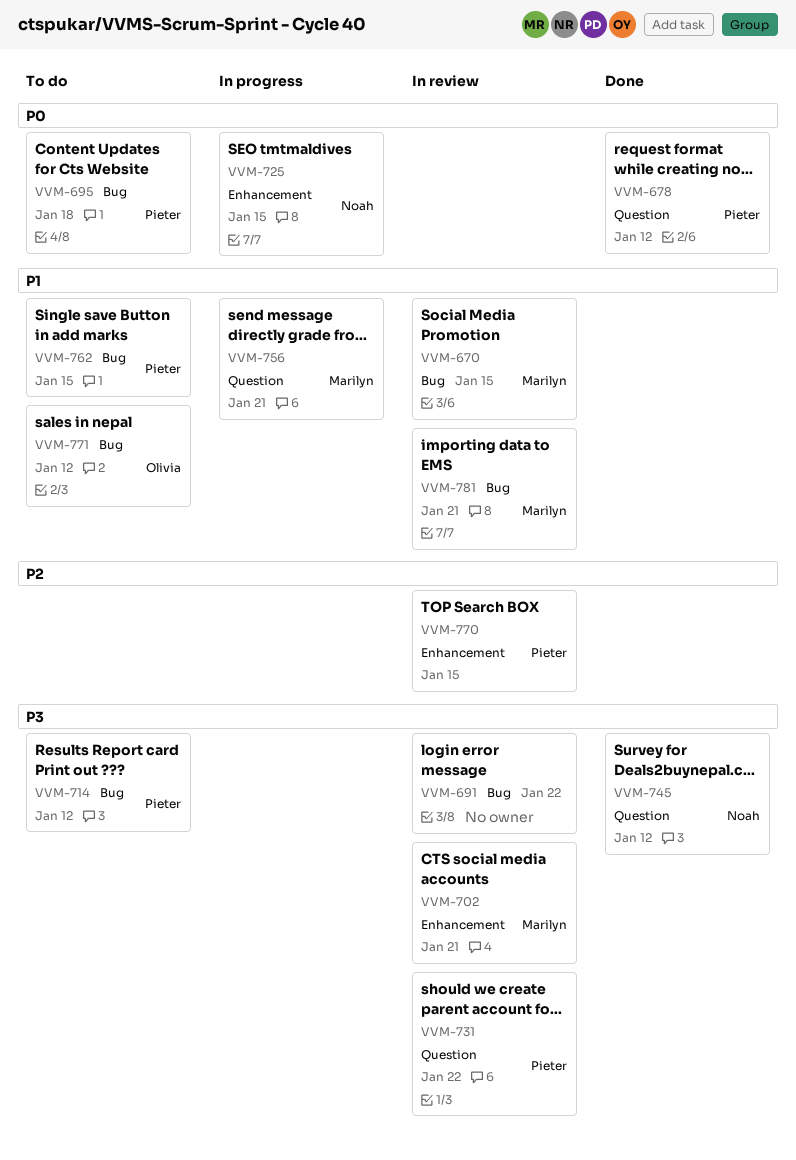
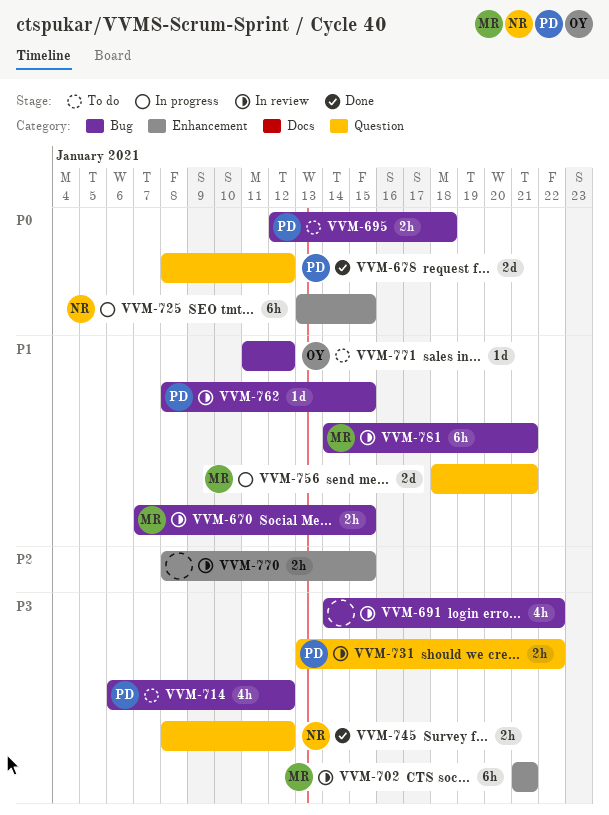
VVM-762, status: To do -> In review
VVM-770, owner: Pieter -> none

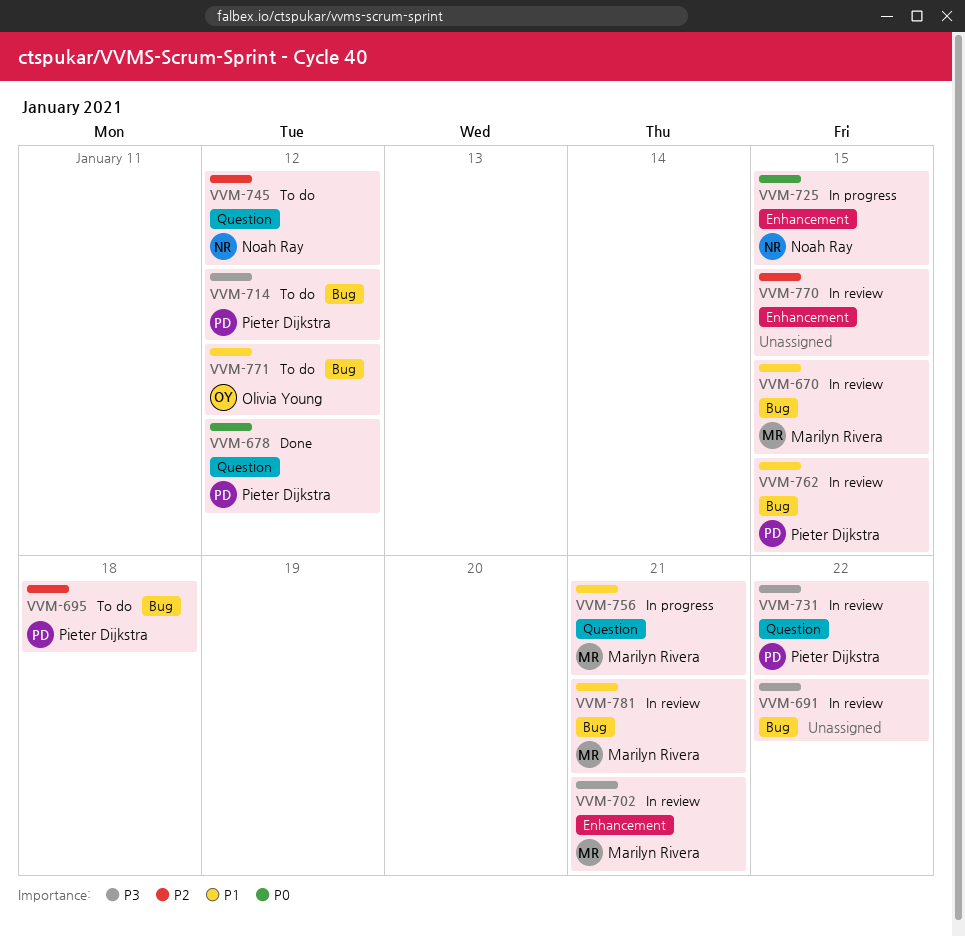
VVM-695, priority: P0 -> P2
VVM-745, status: Done -> To do
VVM-745, priority: P3 -> P2

